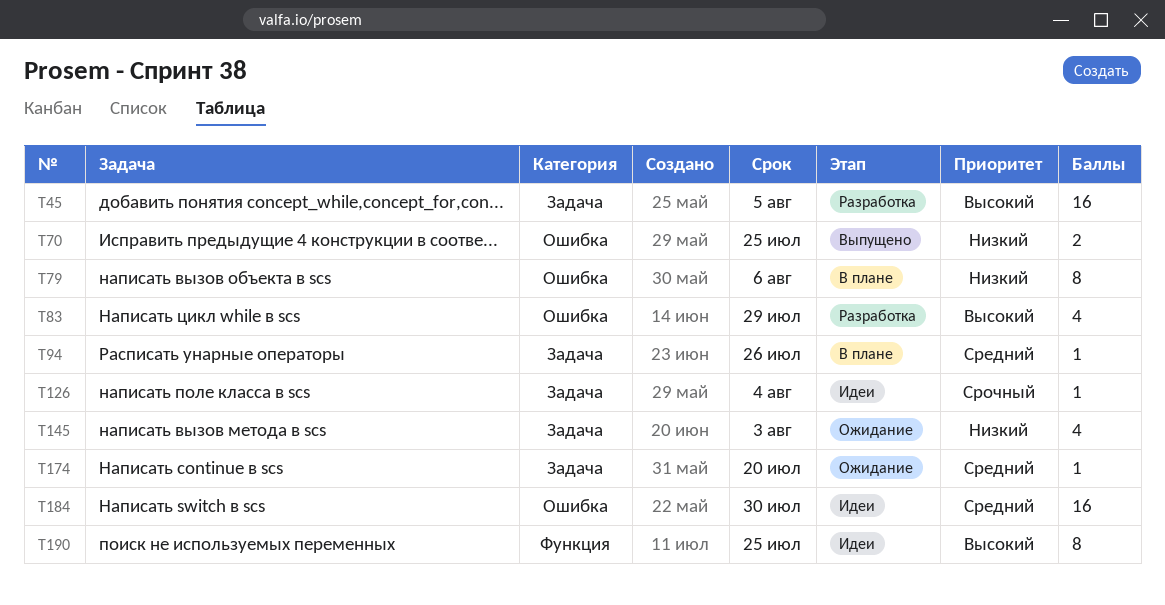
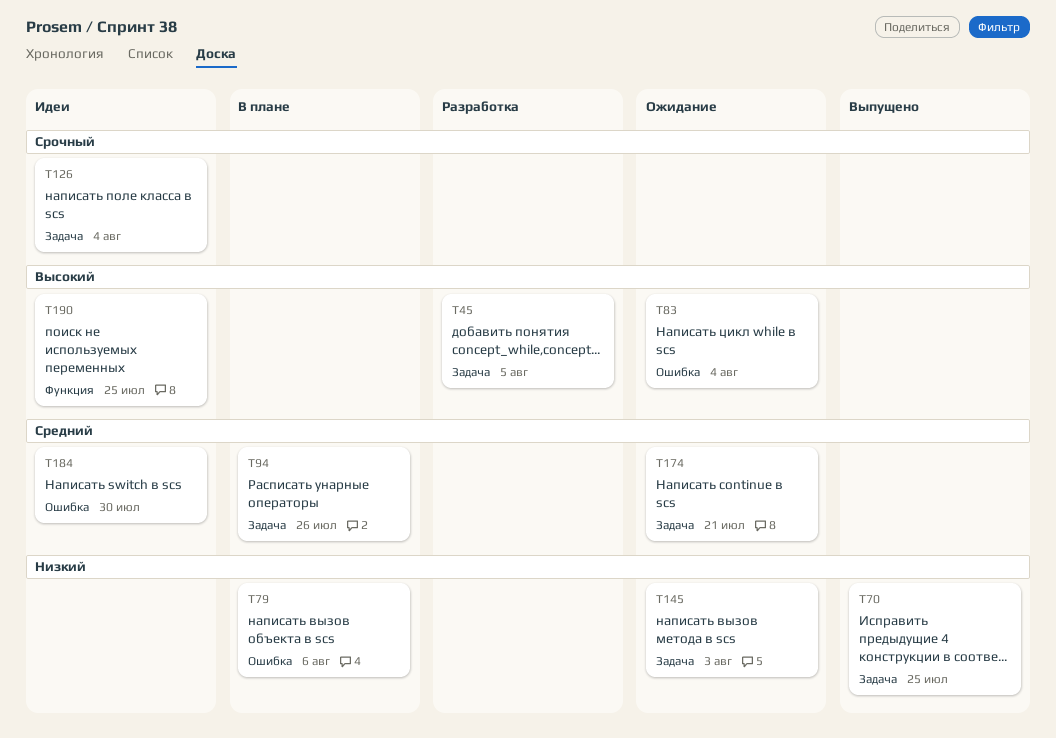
T70, label: Ошибка -> Задача
T83, status: Разработка -> Ожидание
T83, due: Jul 29 -> Aug 4
T174, due: Jul 20 -> Jul 21

